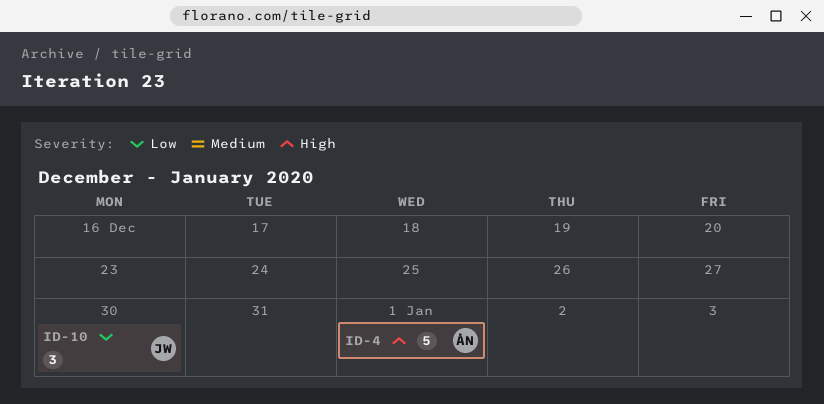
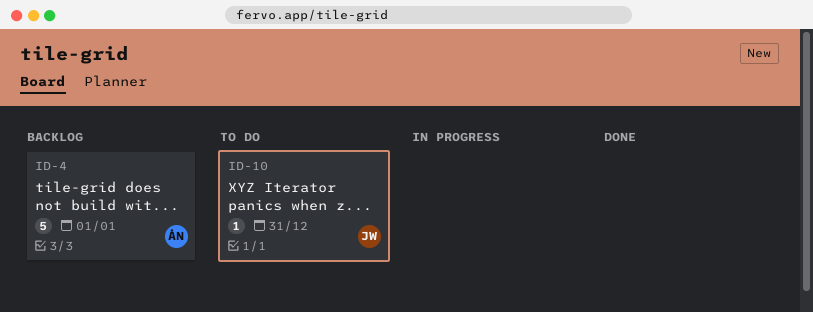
ID-10, estimate: 3 -> 1
ID-10, due: Dec 30 -> Dec 31

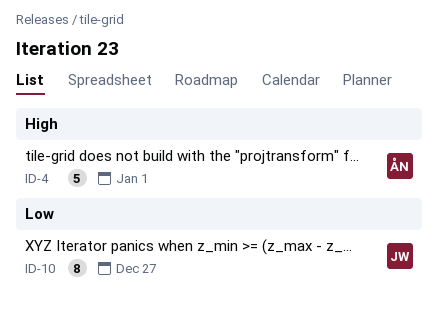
ID-10, estimate: 1 -> 8
ID-10, due: Dec 31 -> Dec 27

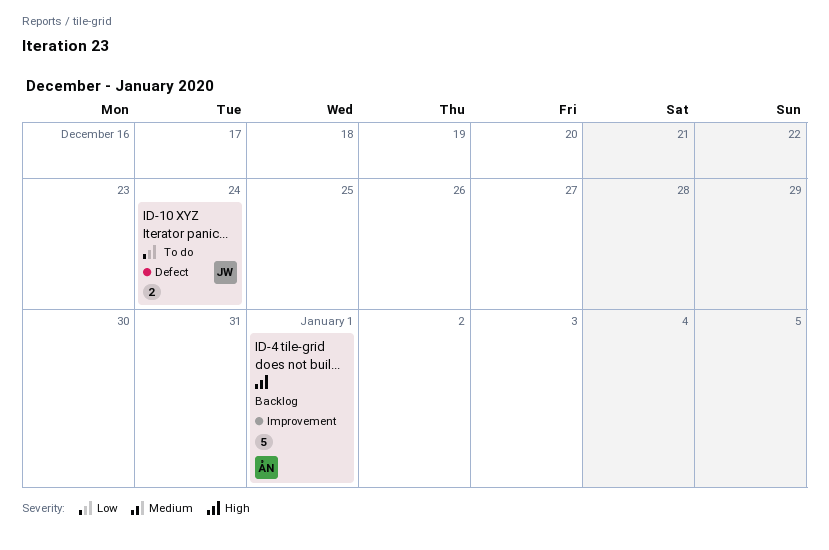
ID-10, estimate: 8 -> 2
ID-10, due: Dec 27 -> Dec 24

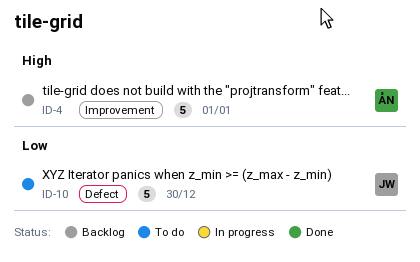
ID-10, estimate: 2 -> 5
ID-10, due: Dec 24 -> Dec 30

